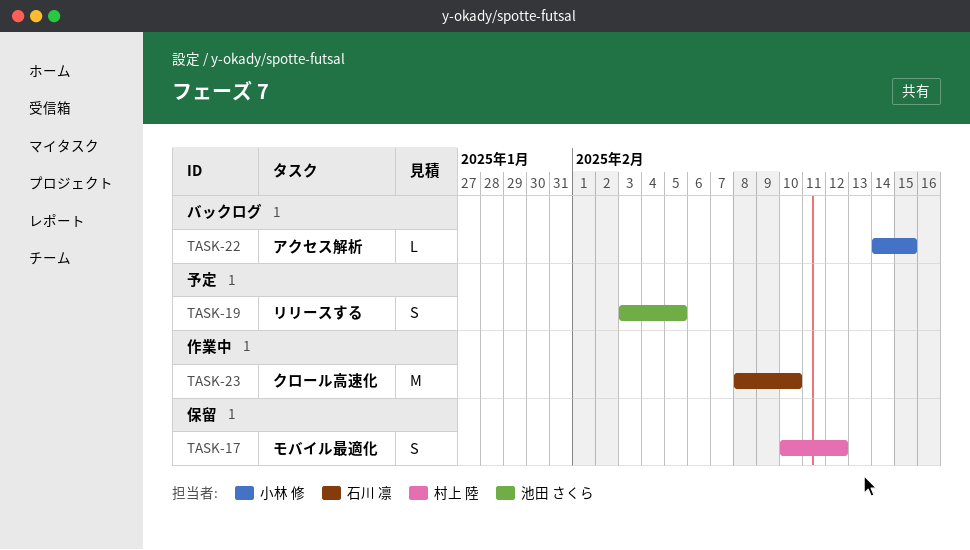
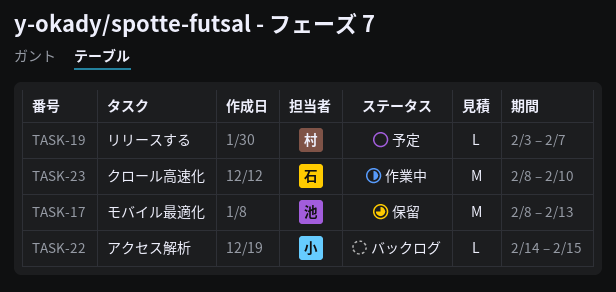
TASK-17, owner: 村上 陸 -> 池田 さくら
TASK-17, estimate: S -> M
TASK-17, start: Feb 10 -> Feb 8
TASK-17, due: Feb 12 -> Feb 13
TASK-19, owner: 池田 さくら -> 村上 陸
TASK-19, estimate: S -> L
TASK-19, due: Feb 5 -> Feb 7

